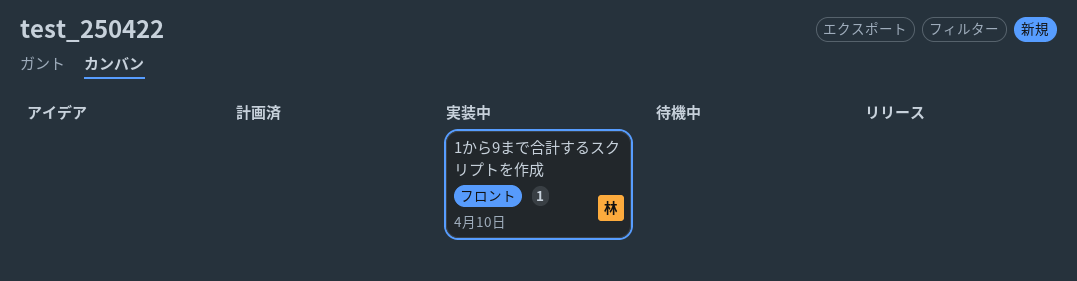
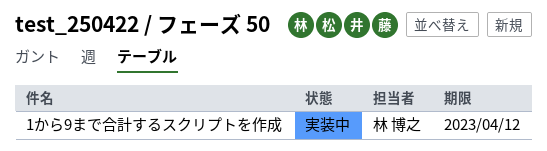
1から9まで合計するスクリプトを作成, due: Apr 10 -> Apr 12

